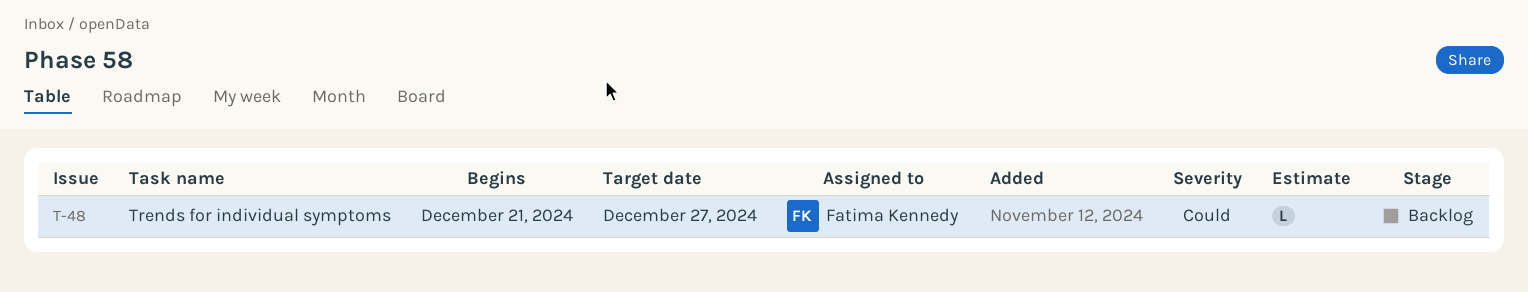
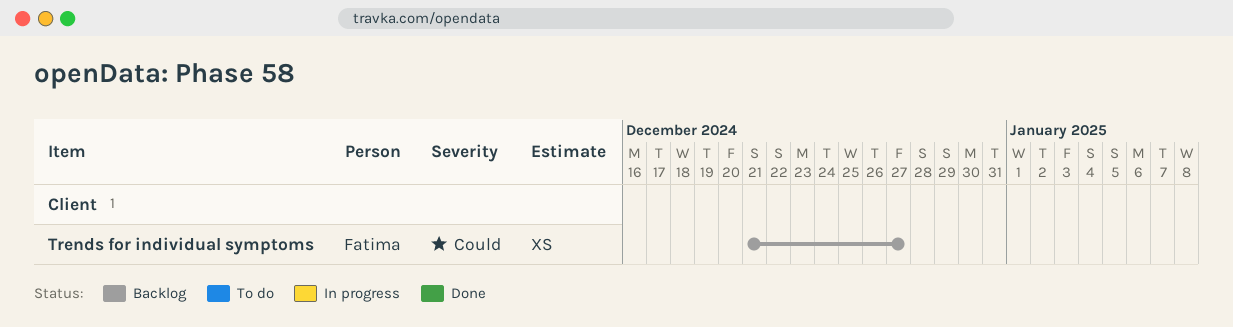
Trends for individual symptoms, estimate: L -> XS

